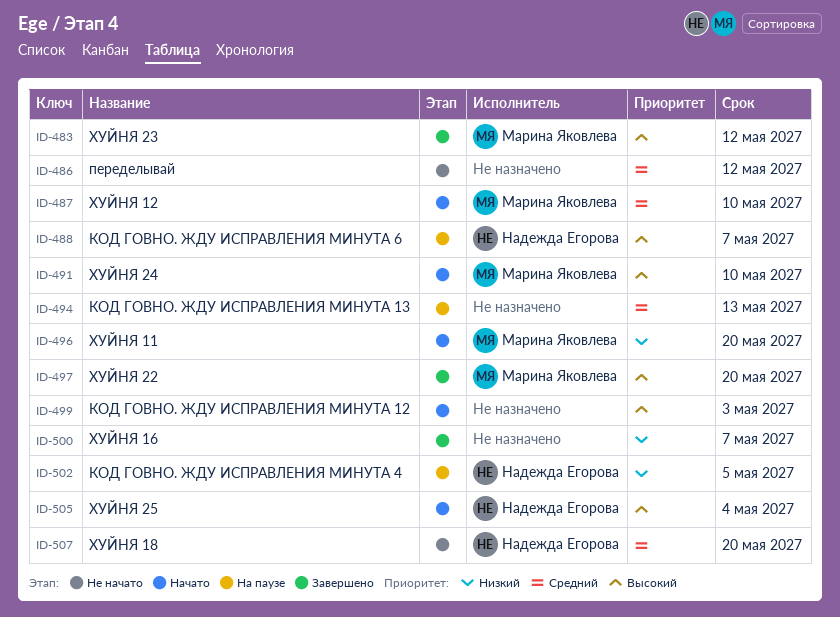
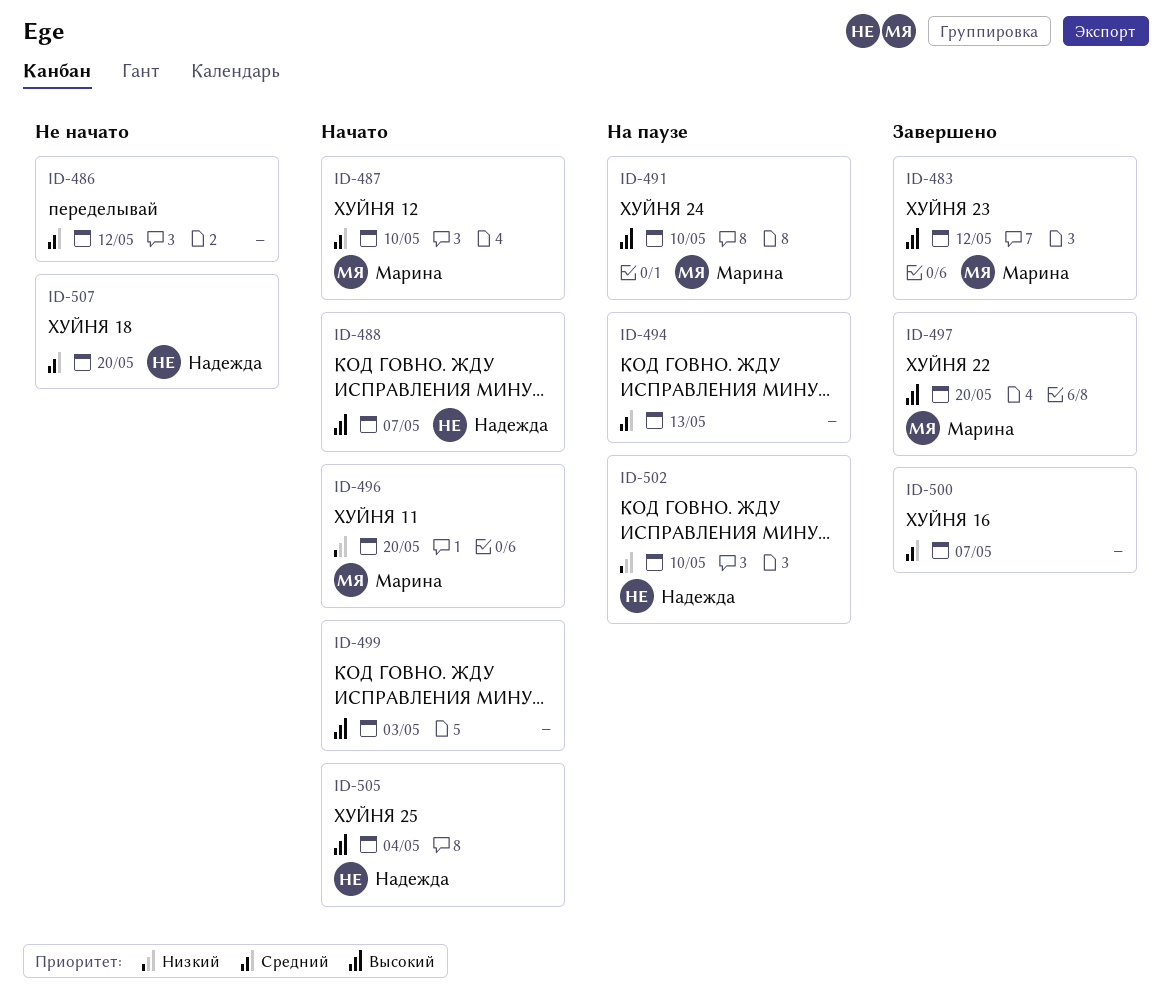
ID-488, status: На паузе -> Начато
ID-491, status: Начато -> На паузе
ID-500, priority: Низкий -> Средний
ID-502, due: May 5 -> May 10

